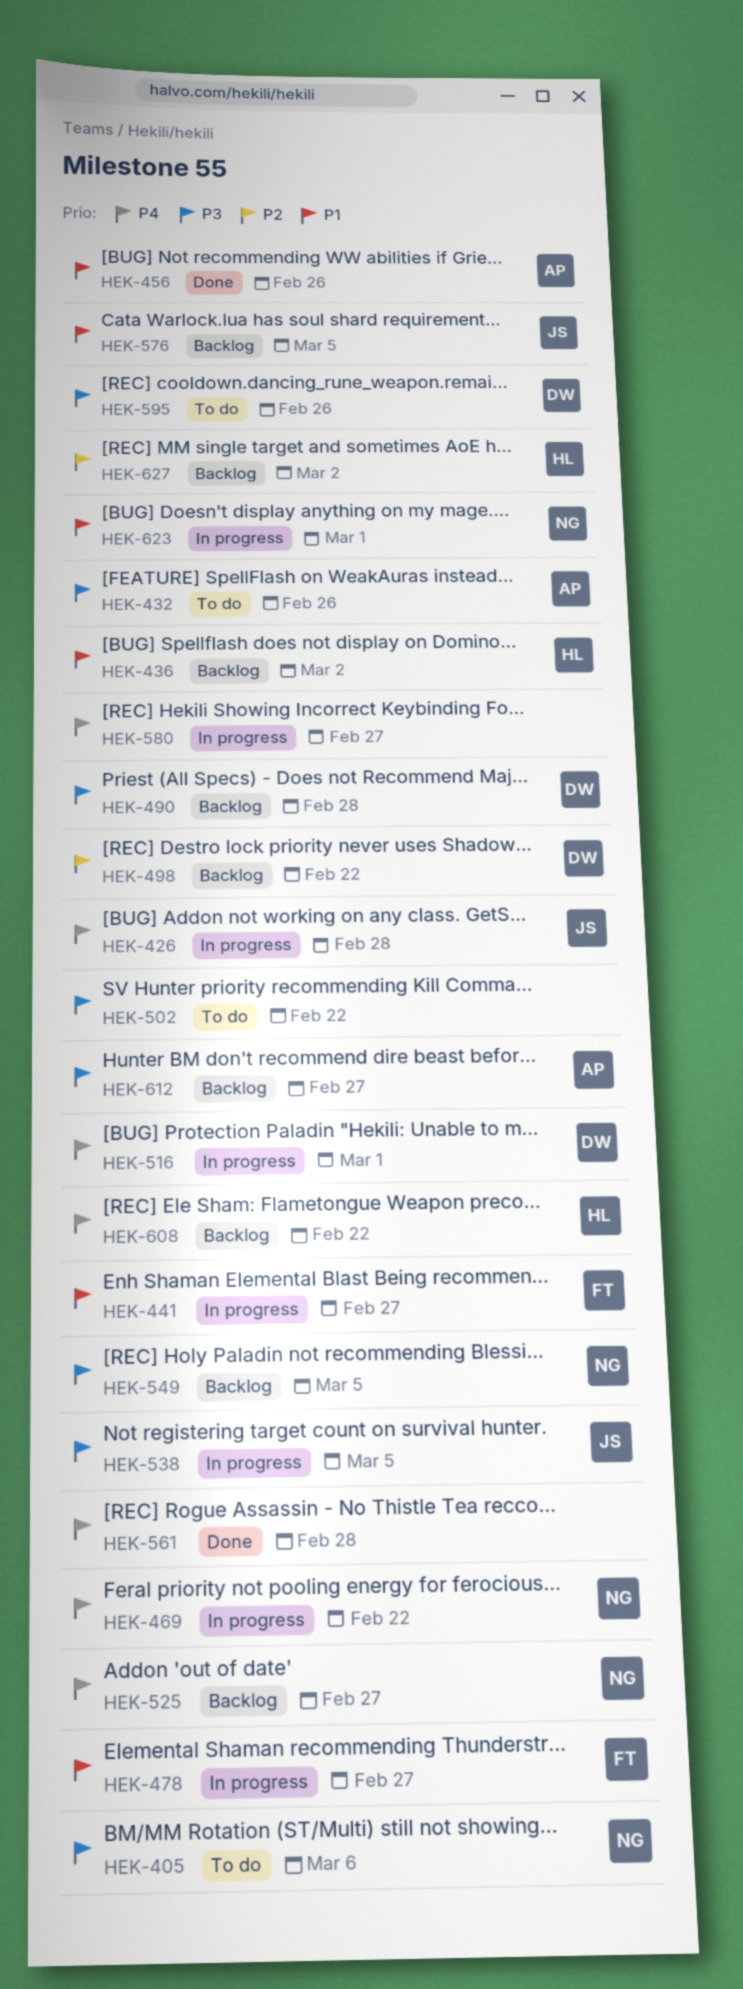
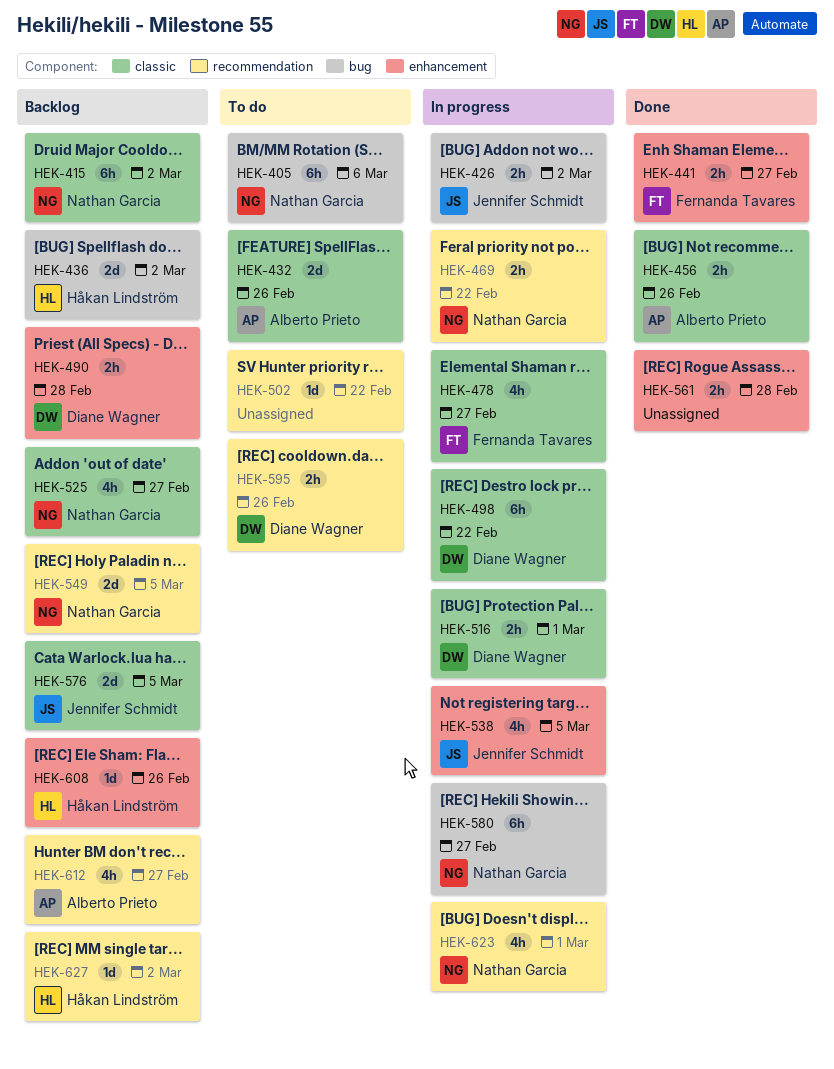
HEK-415: none -> present
HEK-426, due: Feb 28 -> Mar 2
HEK-441, status: In progress -> Done
HEK-498, status: Backlog -> In progress
HEK-580, owner: none -> Nathan Garcia
HEK-608, due: Feb 22 -> Feb 26

